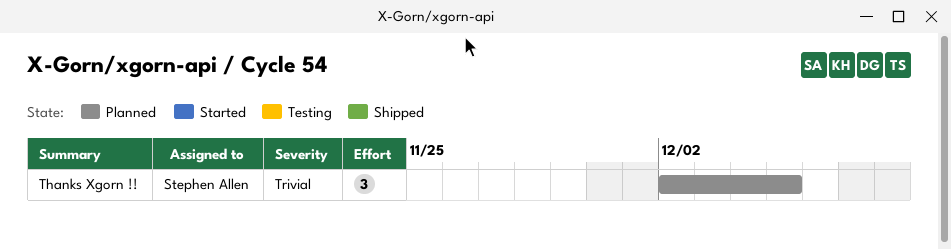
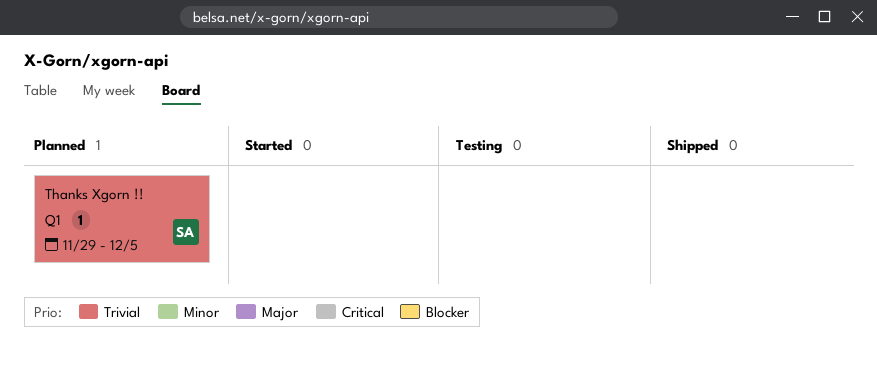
Thanks Xgorn !!, estimate: 3 -> 1
Thanks Xgorn !!, start: Dec 2 -> Nov 29

